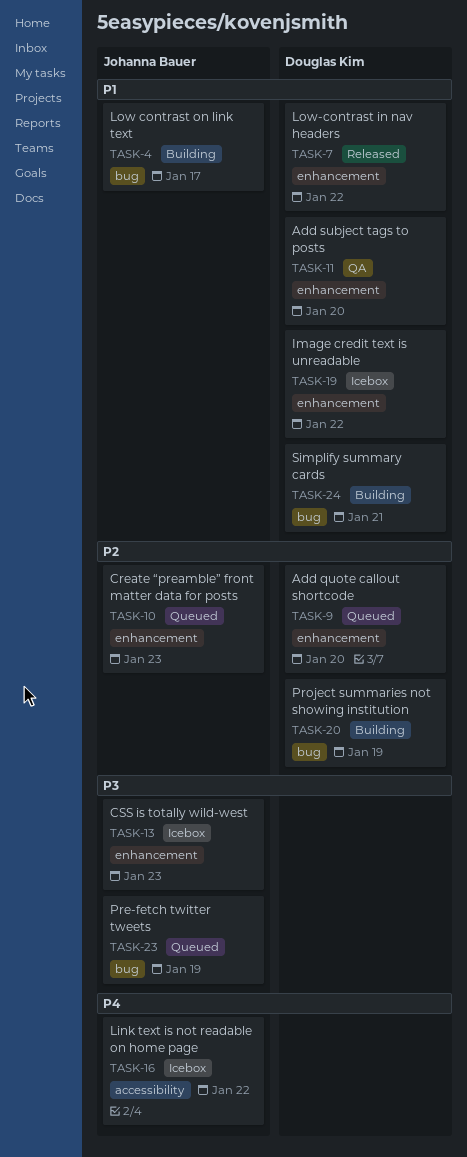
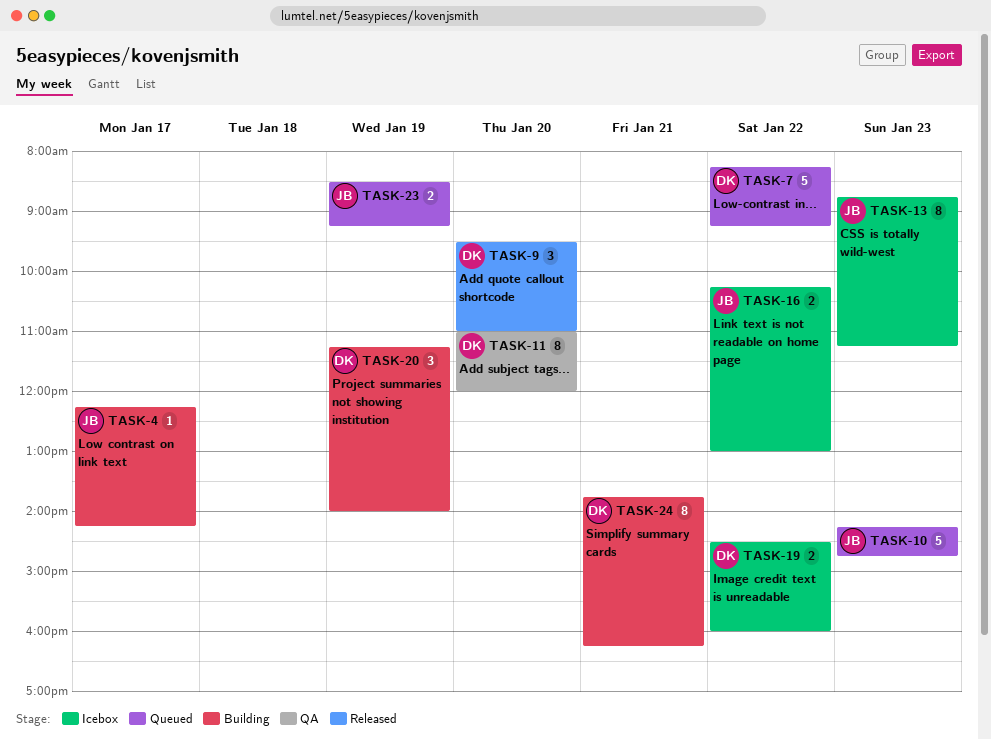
TASK-7, status: Released -> Queued
TASK-9, status: Queued -> Released

